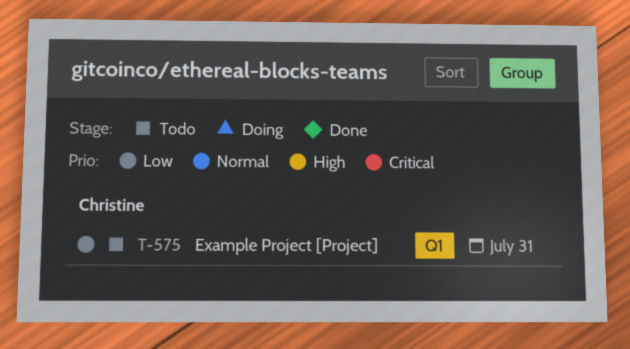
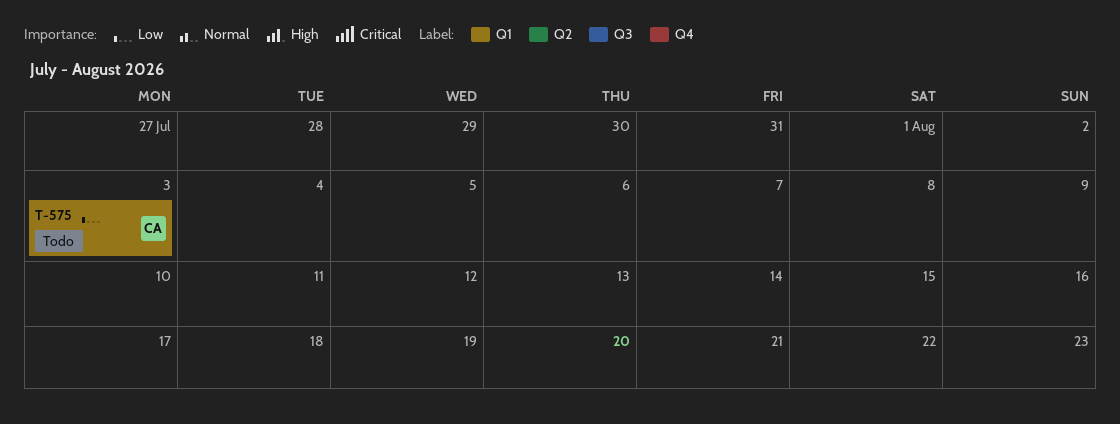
T-575, due: Jul 31 -> Aug 3

